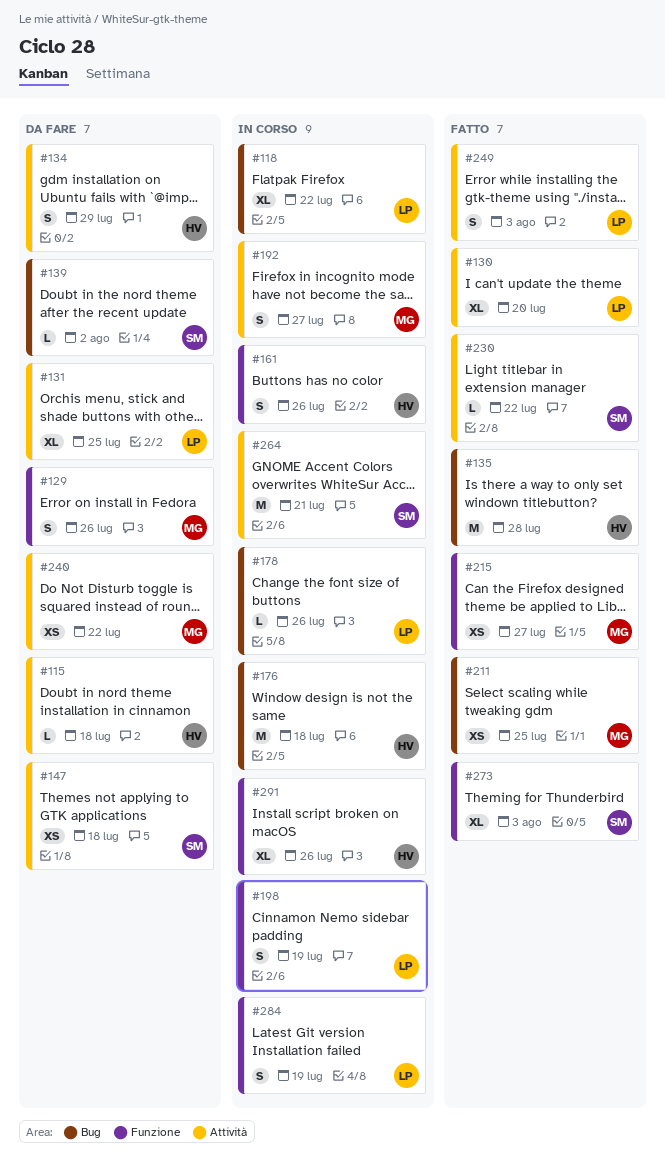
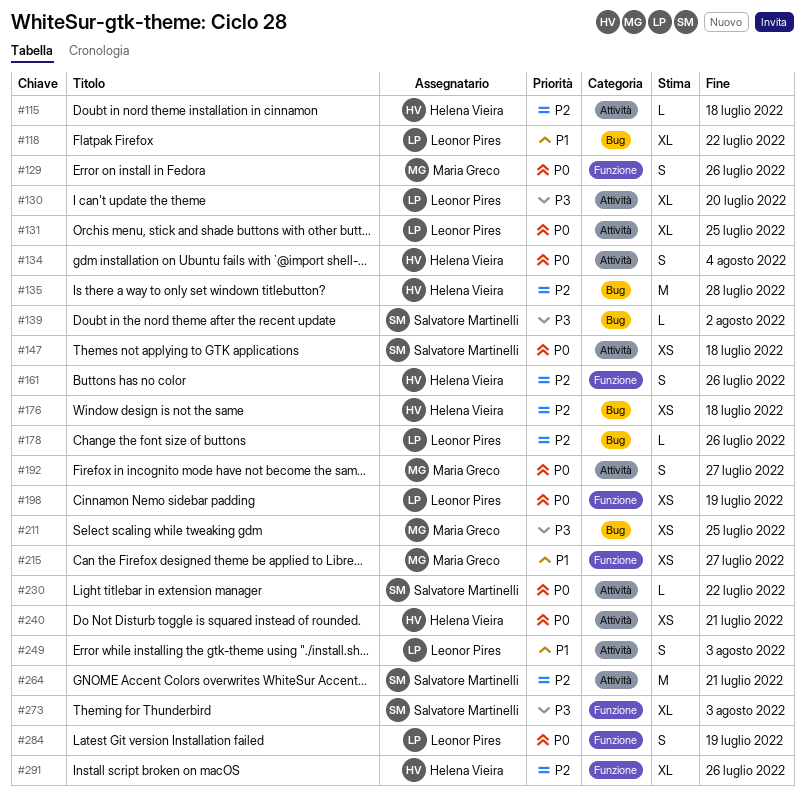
#134, due: Jul 29 -> Aug 4
#176, estimate: M -> XS
#198, estimate: S -> XS
#240, owner: Maria Greco -> Helena Vieira
#240, due: Jul 22 -> Jul 21

